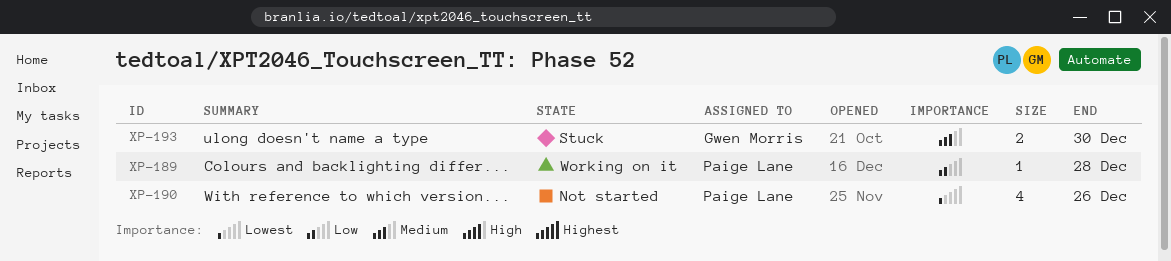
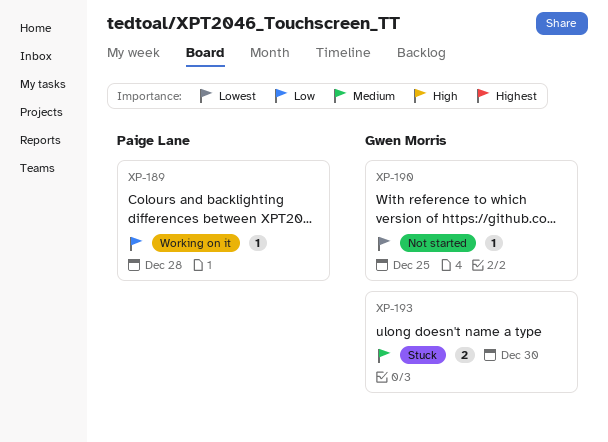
XP-190, owner: Paige Lane -> Gwen Morris
XP-190, estimate: 4 -> 1
XP-190, due: Dec 26 -> Dec 25

